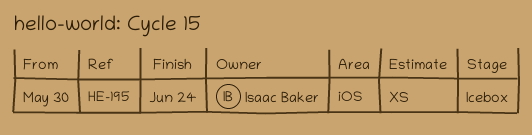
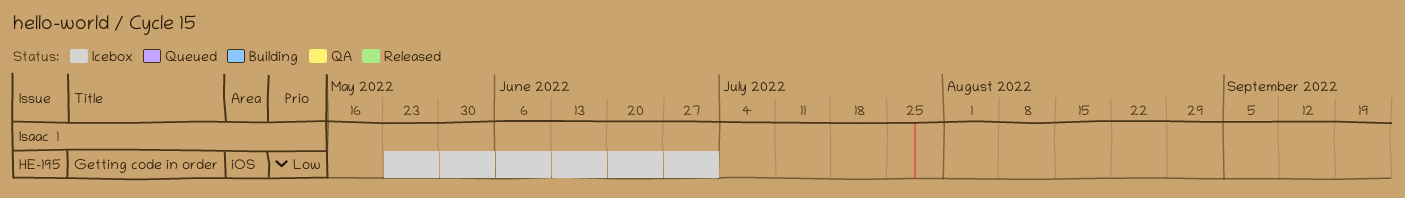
HE-195, start: May 30 -> May 23
HE-195, due: Jun 24 -> Jul 1

